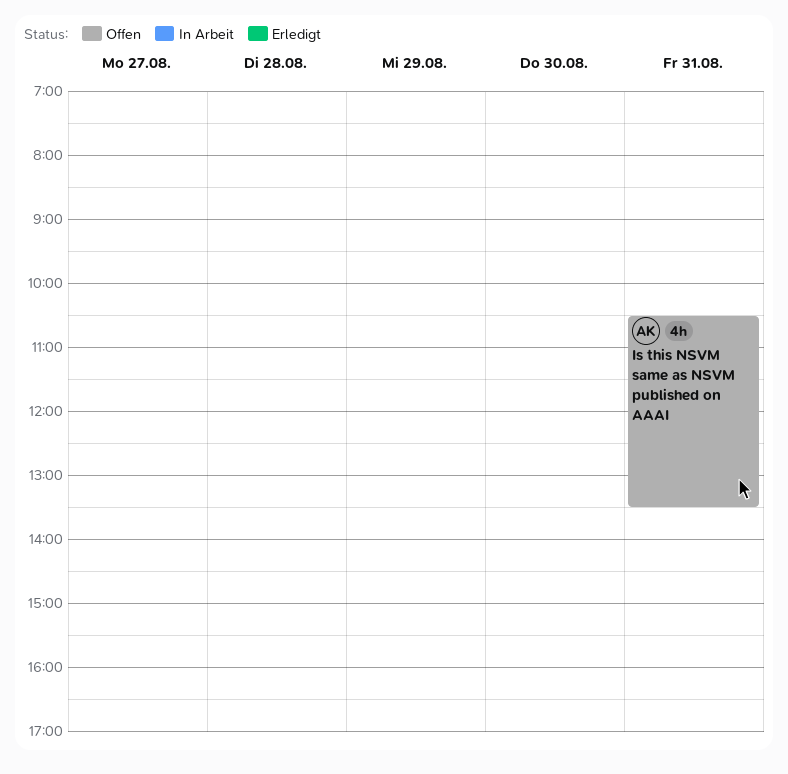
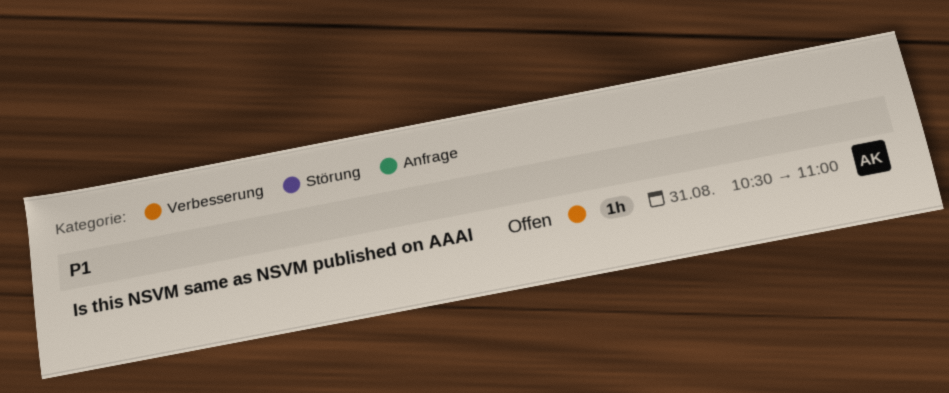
Is this NSVM same as NSVM published on AAAI, estimate: 4h -> 1h
Is this NSVM same as NSVM published on AAAI, ends: 13:30 -> 11:00

